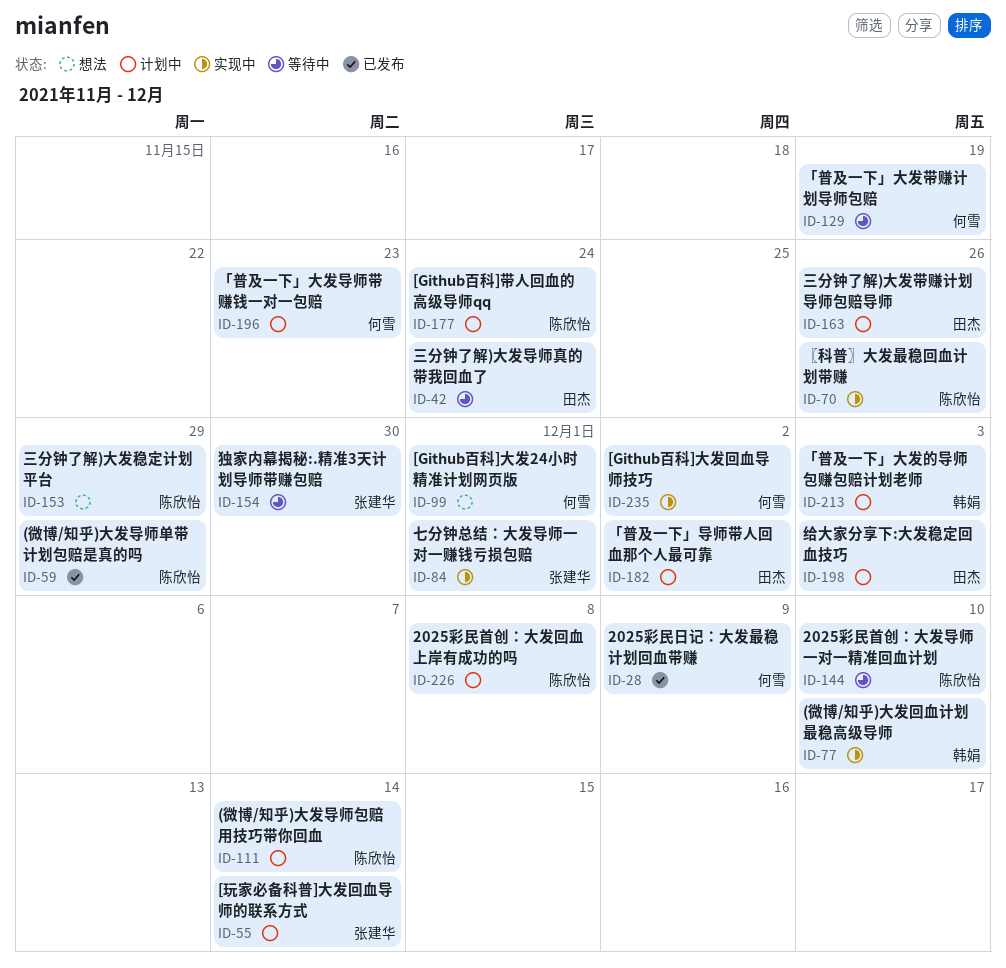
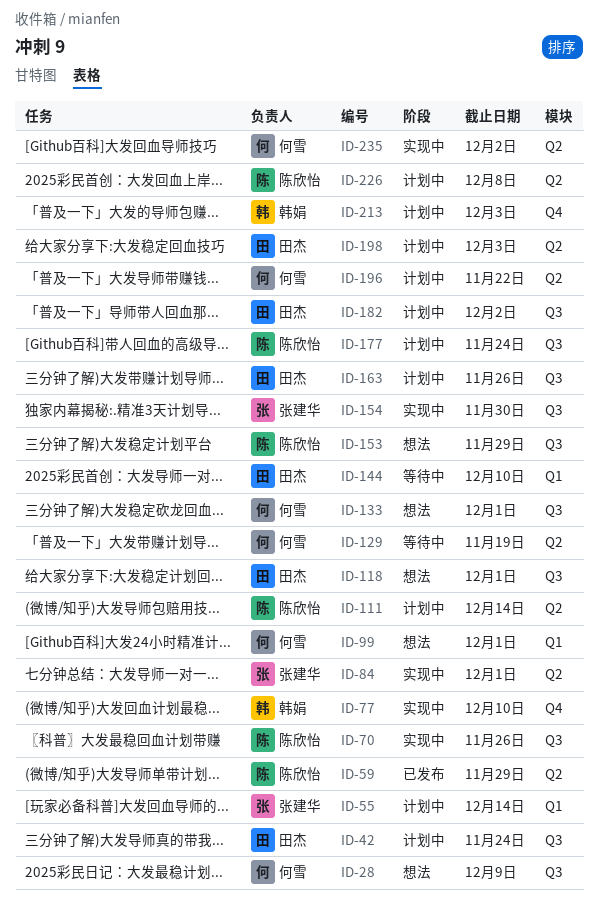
ID-28, status: 已发布 -> 想法
ID-42, status: 等待中 -> 计划中
ID-118: none -> present
ID-133: none -> present
ID-144, owner: 陈欣怡 -> 田杰
ID-154, status: 等待中 -> 实现中
ID-196, due: Nov 23 -> Nov 22

